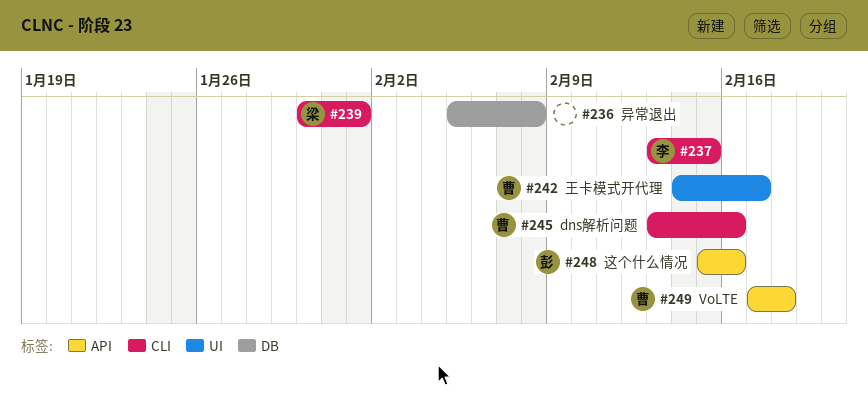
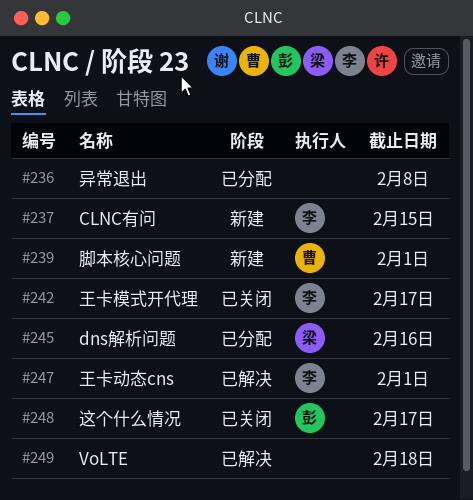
#239, owner: 梁 -> 曹
#242, owner: 曹 -> 李
#245, owner: 曹 -> 梁
#247: none -> present
#248, due: Feb 16 -> Feb 17
#249, owner: 曹 -> none

